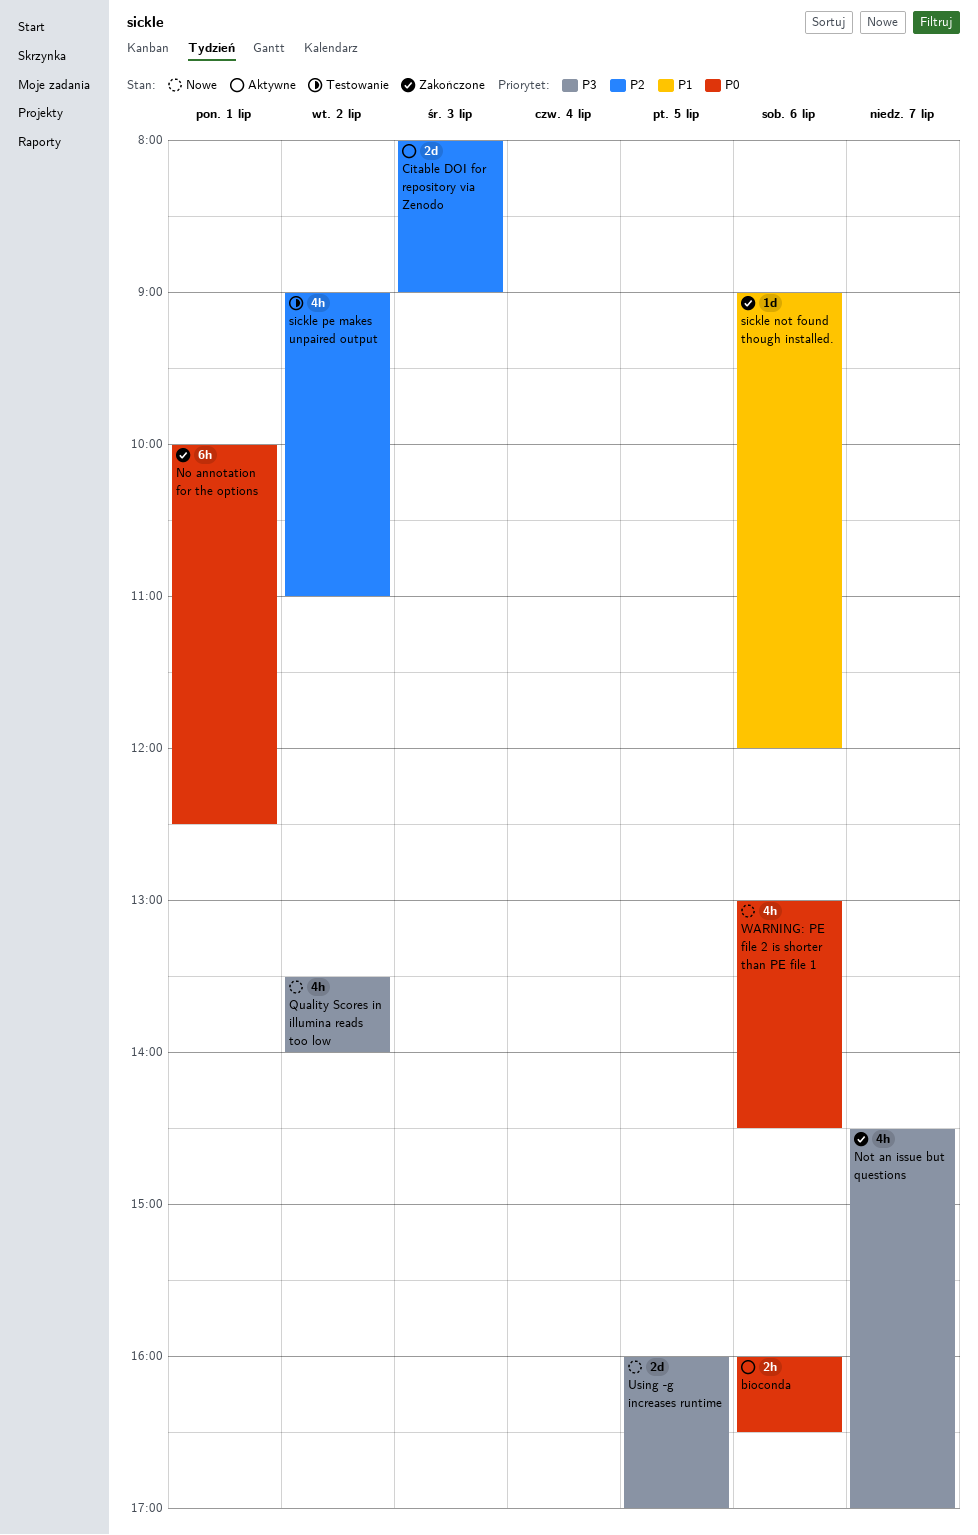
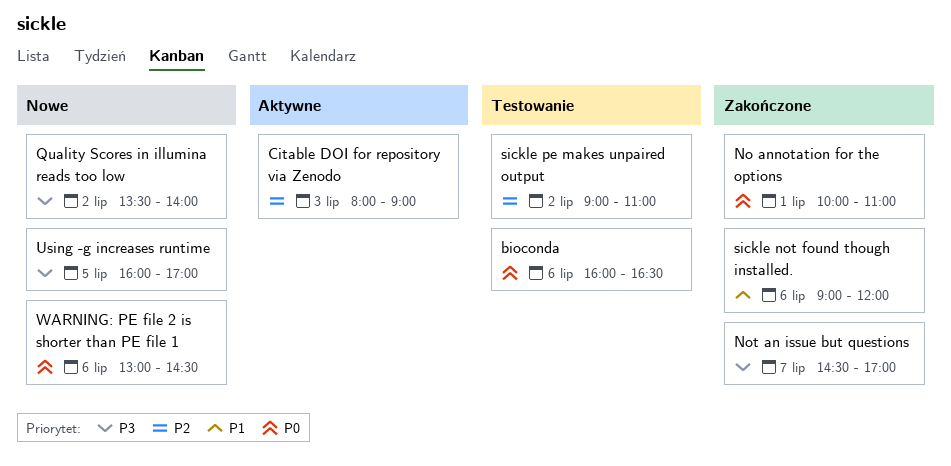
bioconda, status: Aktywne -> Testowanie
No annotation for the options, ends: 12:30 -> 11:00

